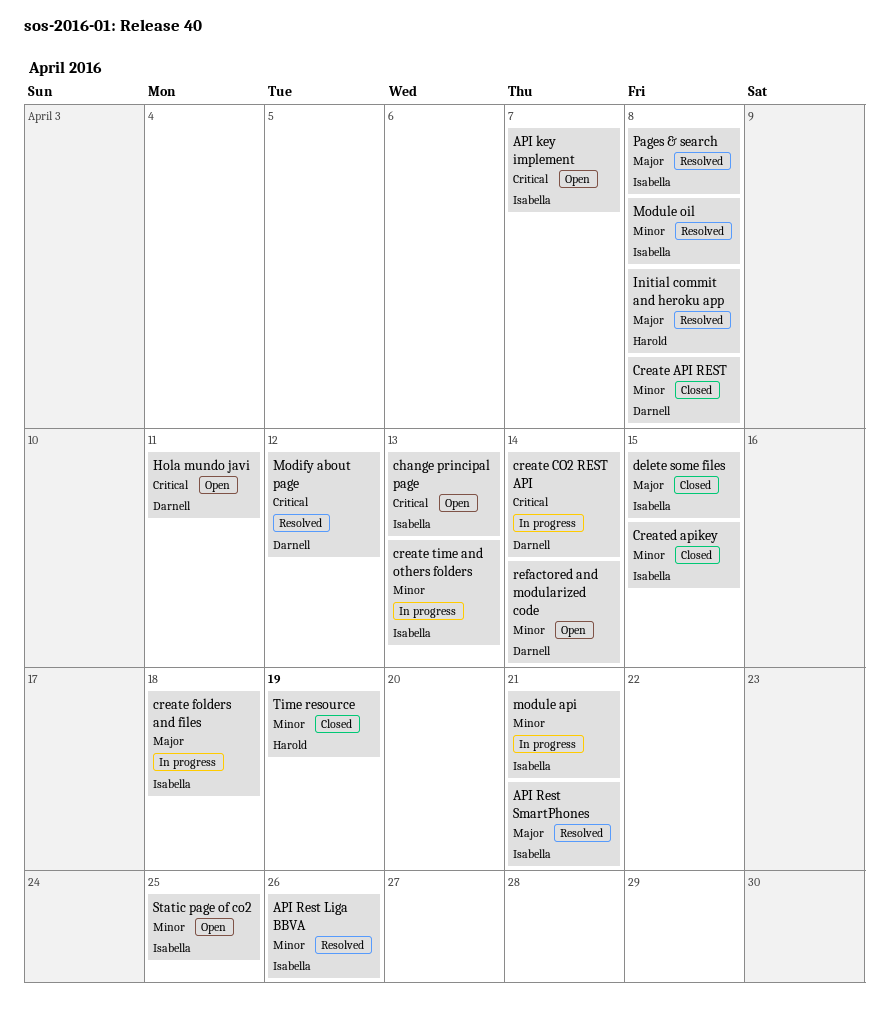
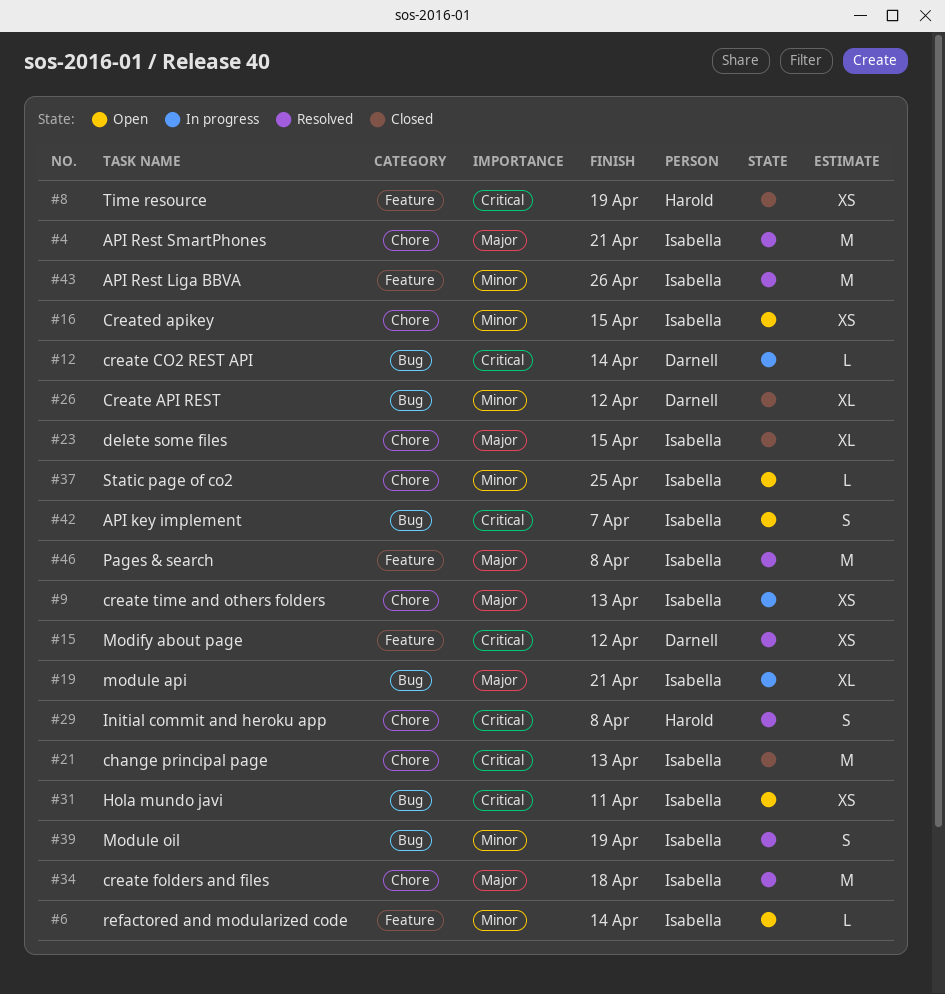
change principal page, status: Open -> Closed
Create API REST, due: Apr 8 -> Apr 12
create folders and files, status: In progress -> Resolved
create time and others folders, priority: Minor -> Major
Created apikey, status: Closed -> Open
Hola mundo javi, owner: Darnell -> Isabella
Initial commit and heroku app, priority: Major -> Critical
module api, priority: Minor -> Major
Module oil, due: Apr 8 -> Apr 19
refactored and modularized code, owner: Darnell -> Isabella
Time resource, priority: Minor -> Critical

